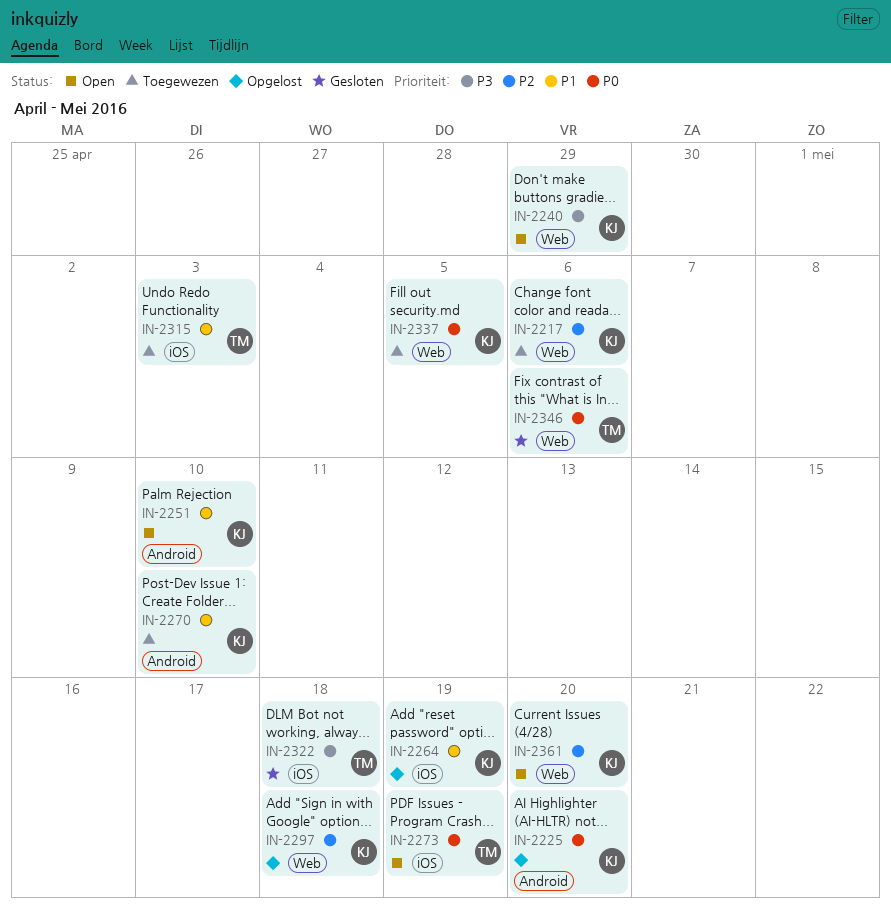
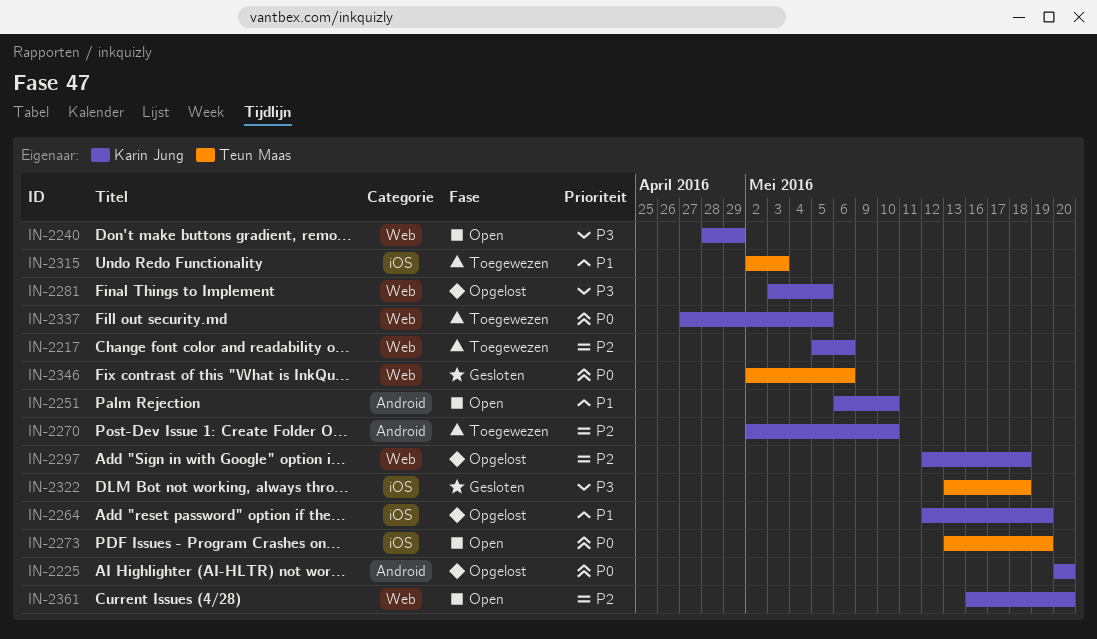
IN-2270, priority: P1 -> P2
IN-2281: none -> present

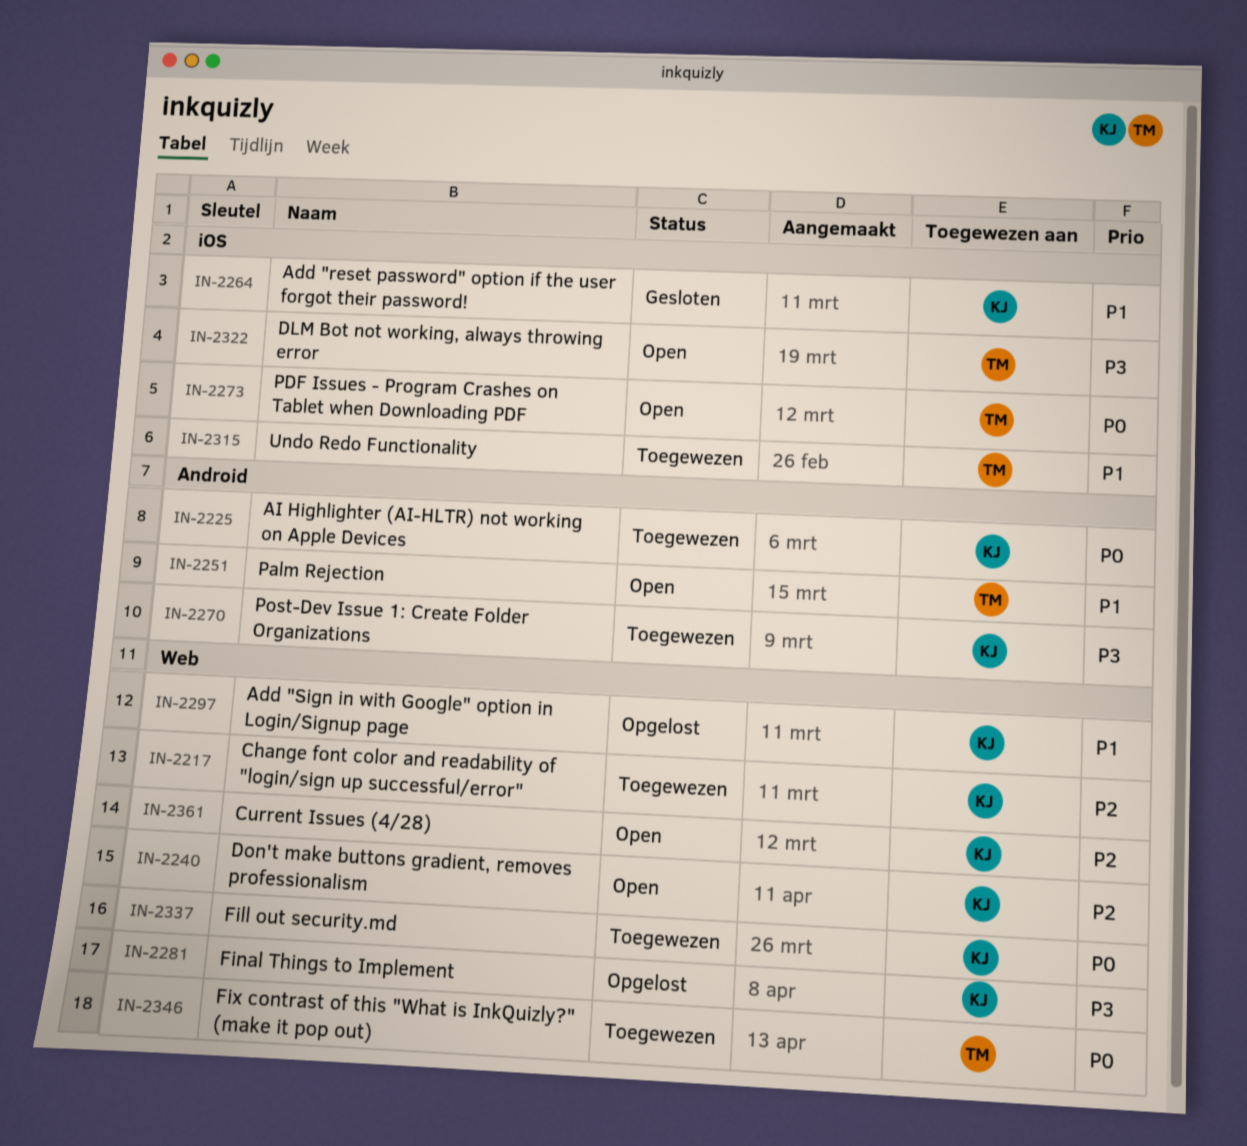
IN-2225, status: Opgelost -> Toegewezen
IN-2240, priority: P3 -> P2
IN-2251, owner: Karin Jung -> Teun Maas
IN-2264, status: Opgelost -> Gesloten
IN-2270, priority: P2 -> P3
IN-2297, priority: P2 -> P1
IN-2322, status: Gesloten -> Open
IN-2346, status: Gesloten -> Toegewezen

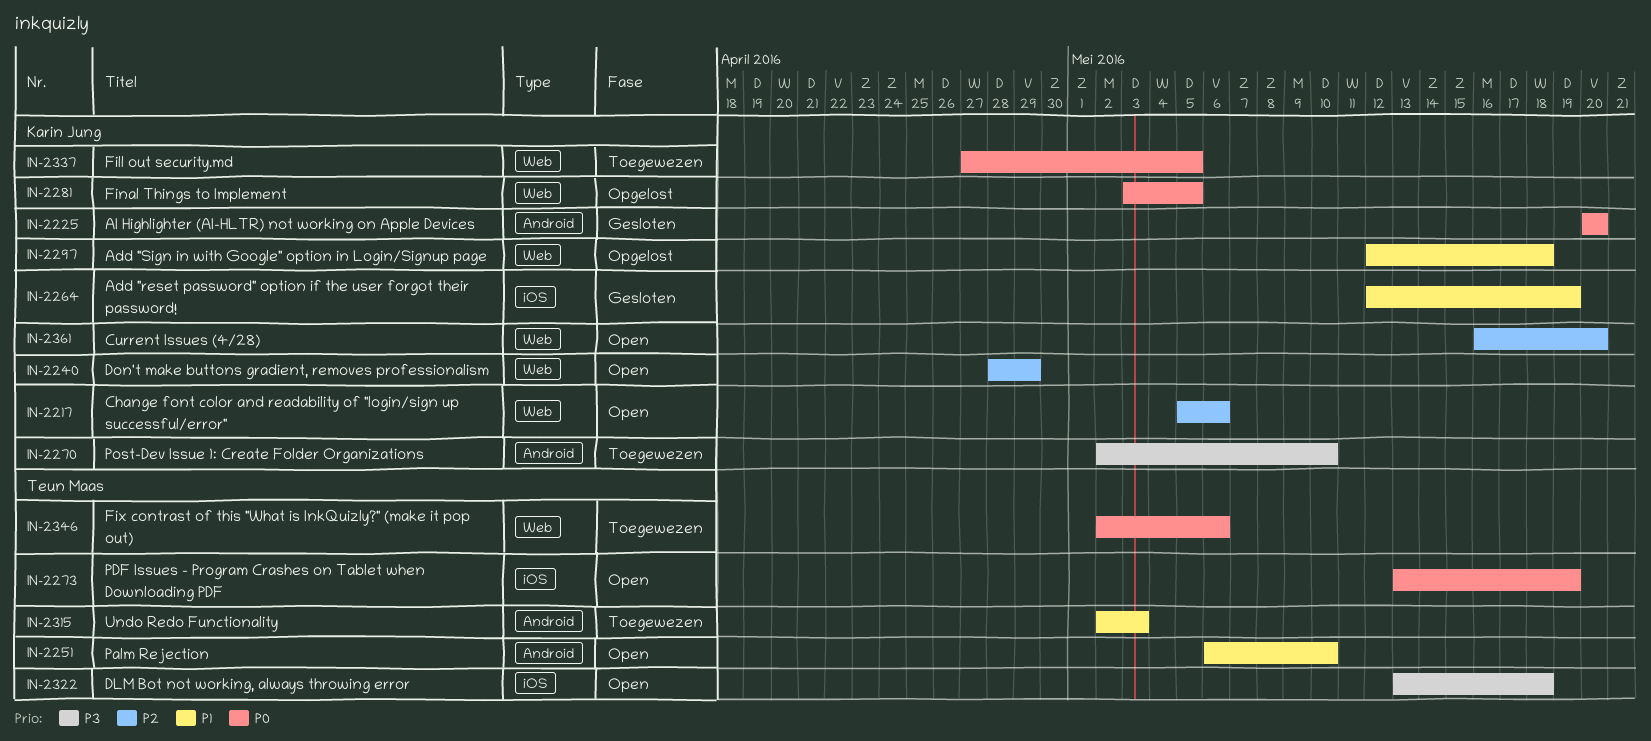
IN-2217, status: Toegewezen -> Open
IN-2225, status: Toegewezen -> Gesloten
IN-2281, priority: P3 -> P0
IN-2315, label: iOS -> Android

